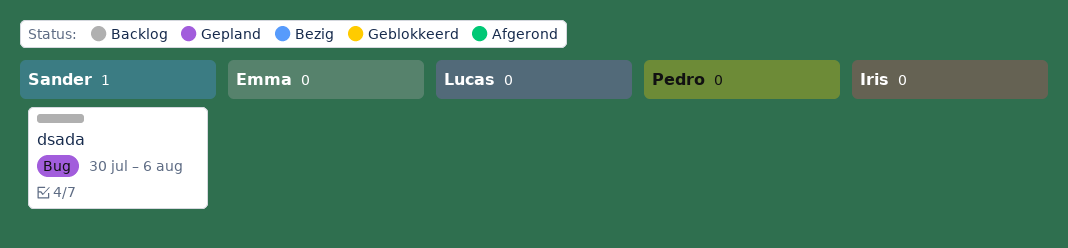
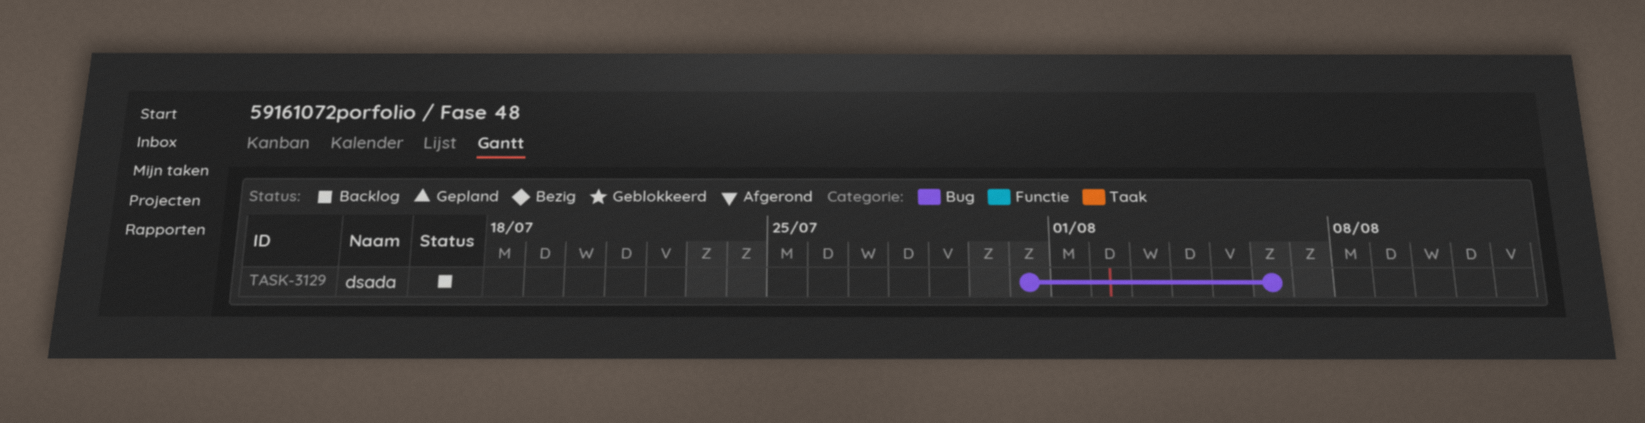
dsada, start: Jul 30 -> Jul 31

